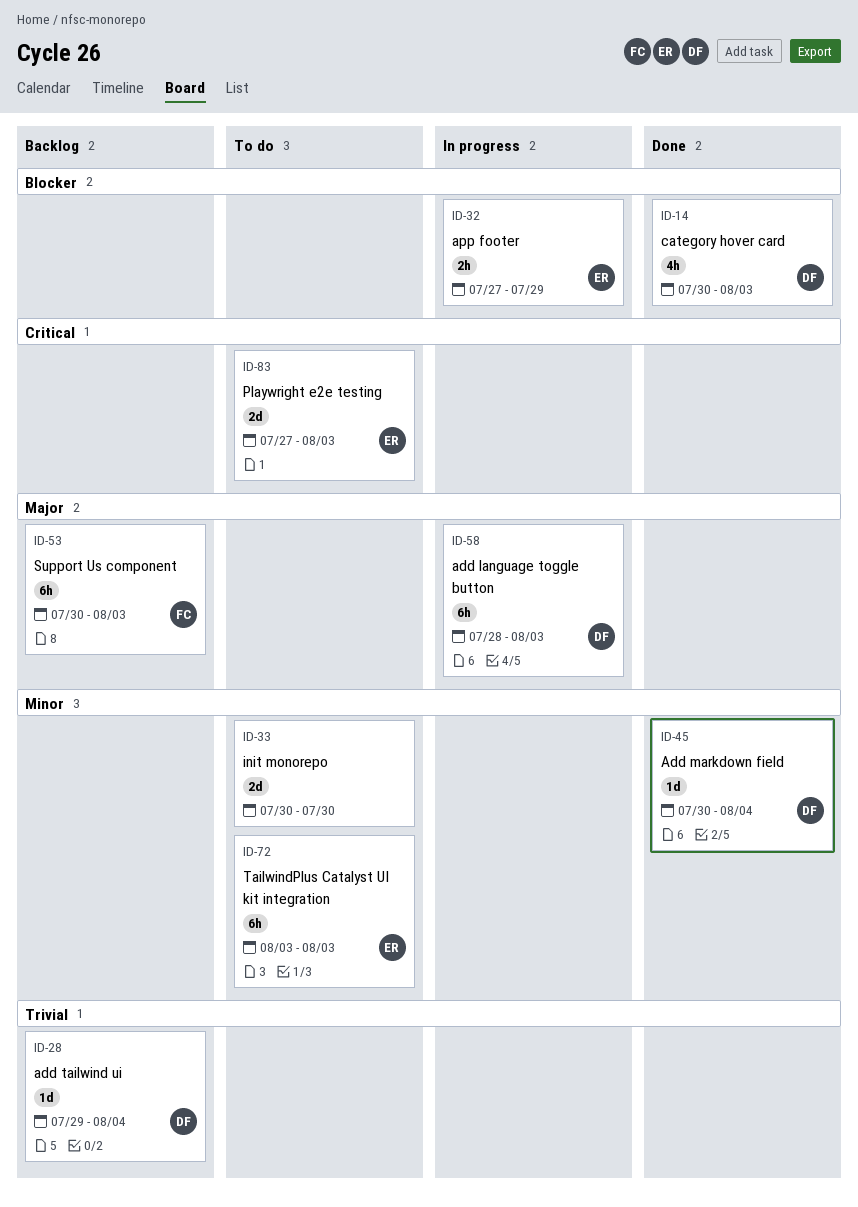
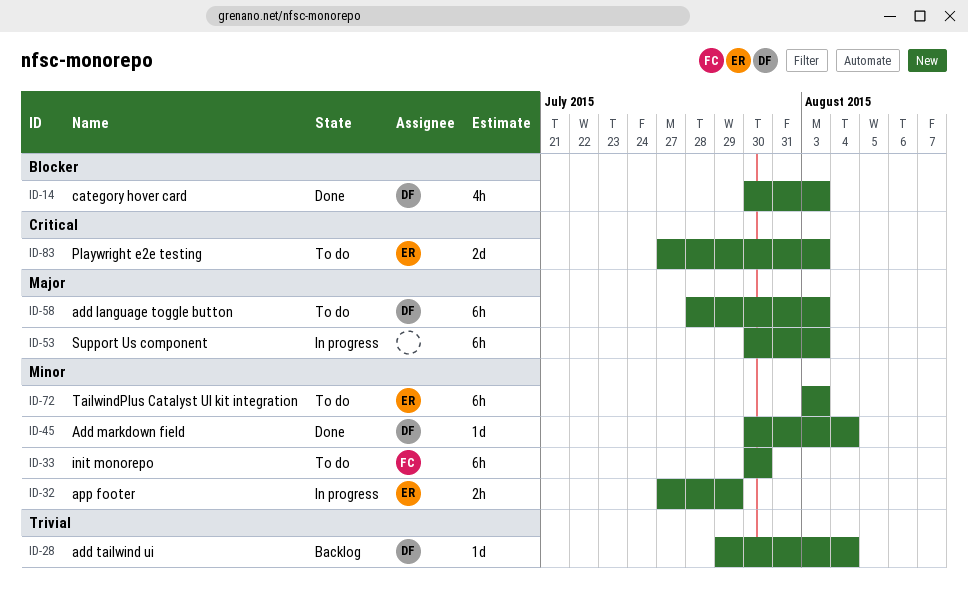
ID-32, priority: Blocker -> Minor
ID-33, owner: none -> FC
ID-33, estimate: 2d -> 6h
ID-53, status: Backlog -> In progress
ID-53, owner: FC -> none
ID-58, status: In progress -> To do

